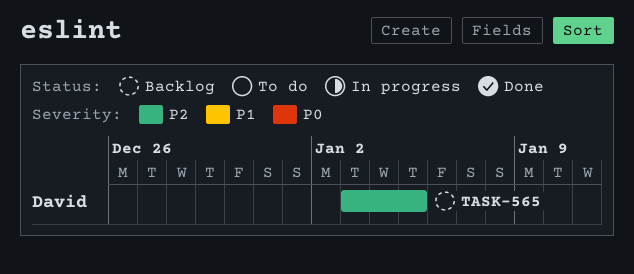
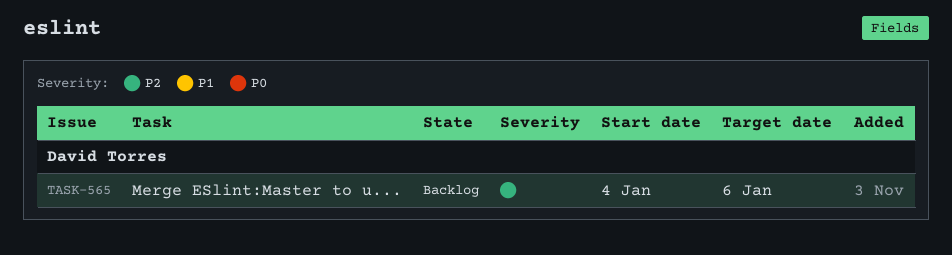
TASK-565, start: Jan 3 -> Jan 4
TASK-565, due: Jan 5 -> Jan 6

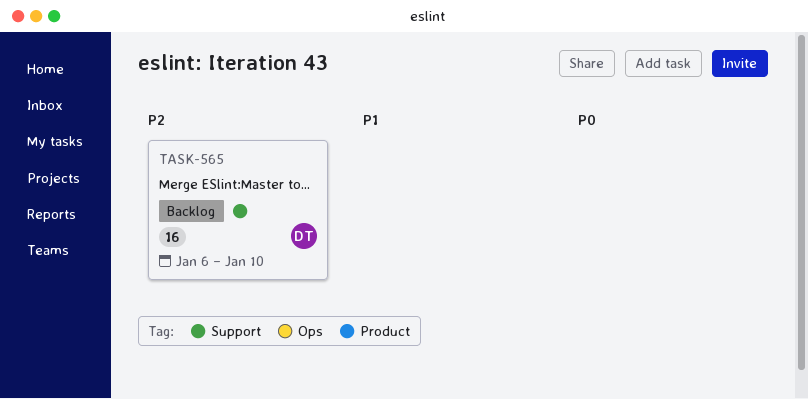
TASK-565, start: Jan 4 -> Jan 6
TASK-565, due: Jan 6 -> Jan 10

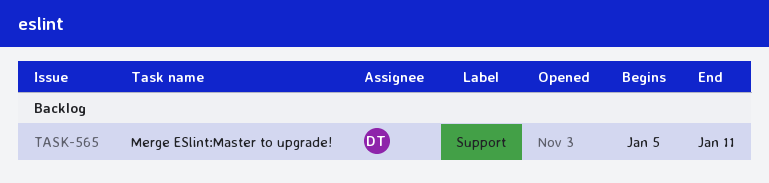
TASK-565, start: Jan 6 -> Jan 5
TASK-565, due: Jan 10 -> Jan 11

